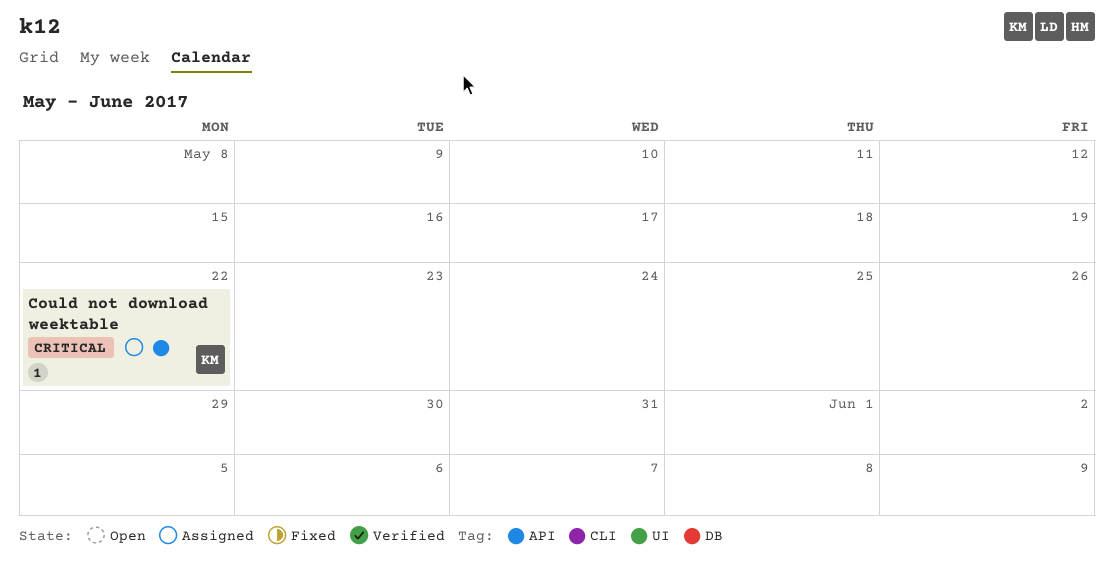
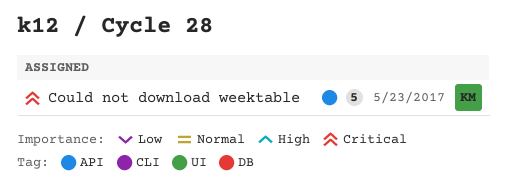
Could not download weektable, estimate: 1 -> 5
Could not download weektable, due: May 22 -> May 23

